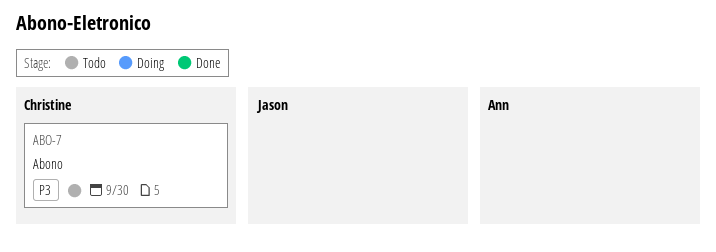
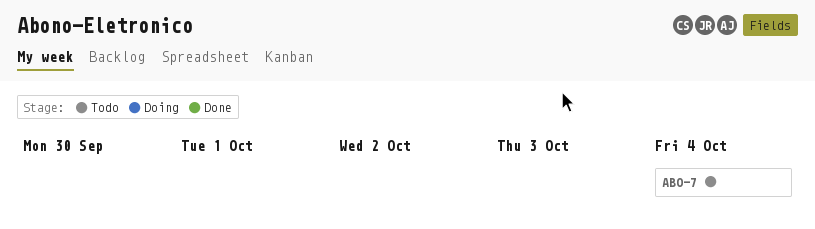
ABO-7, due: Sep 30 -> Oct 4

